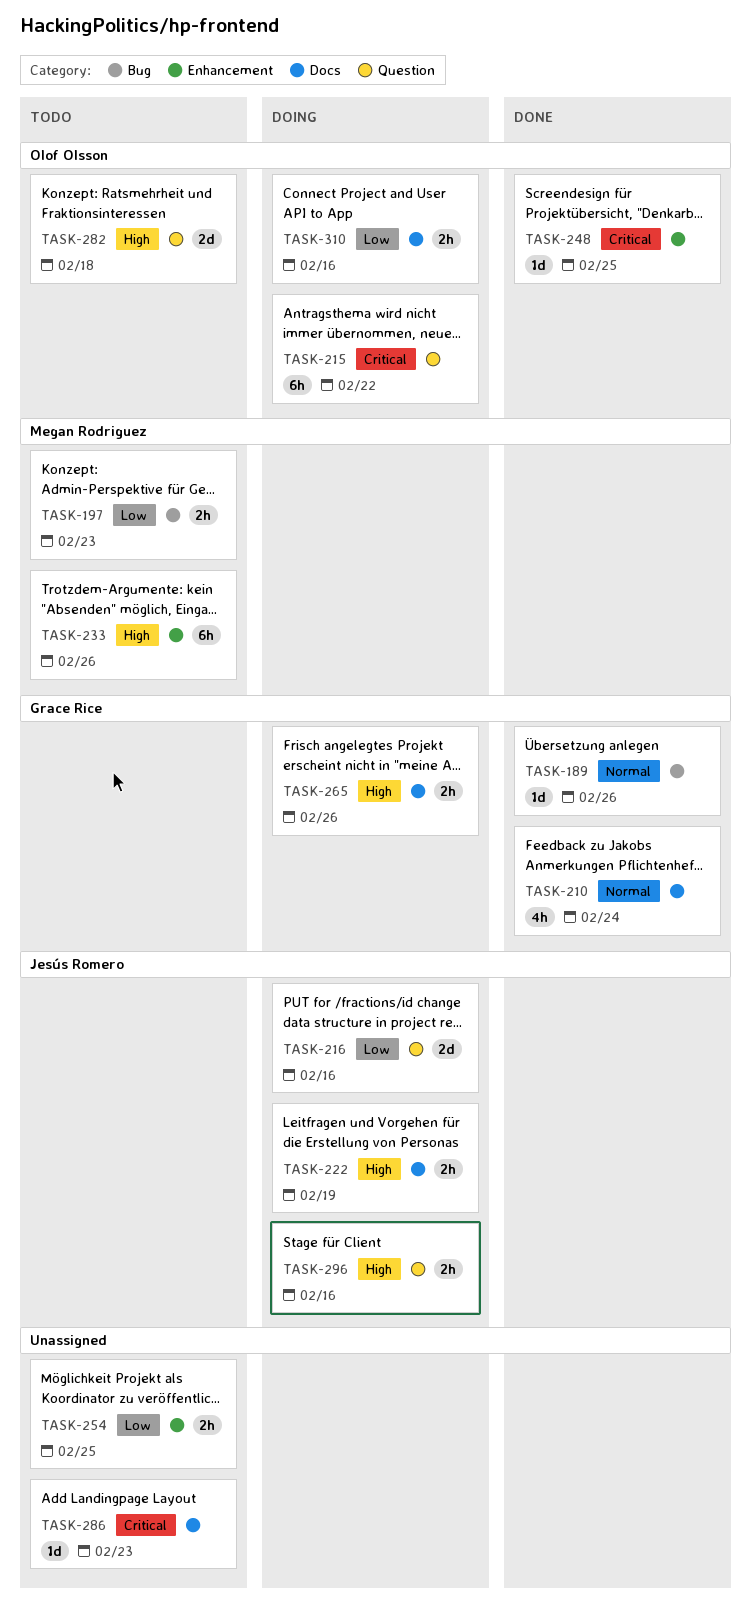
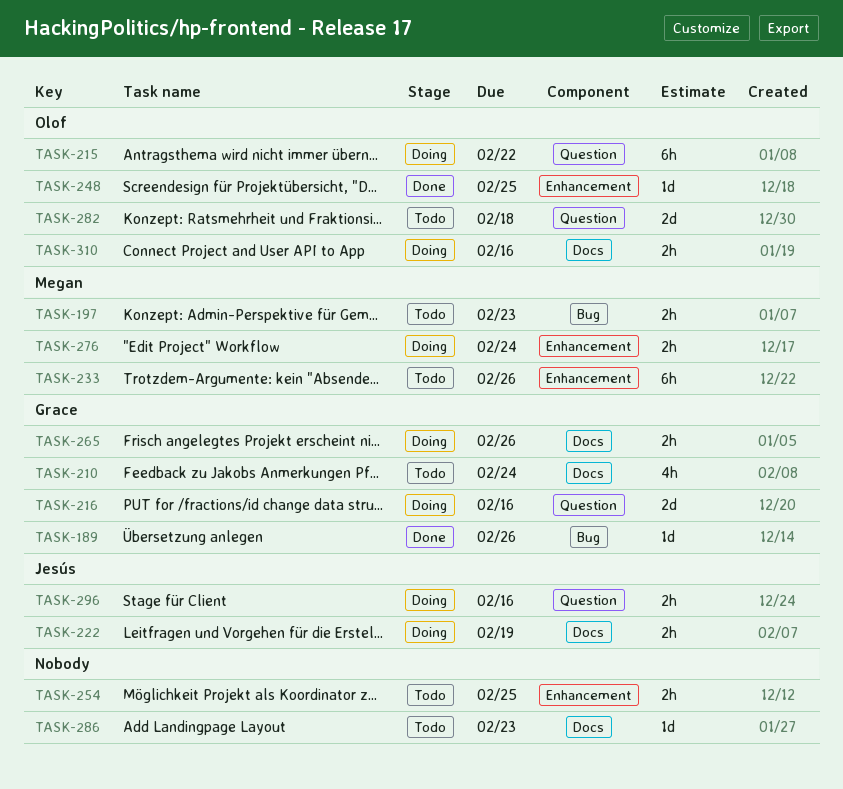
TASK-210, status: Done -> Todo
TASK-216, owner: Jesús Romero -> Grace Rice
TASK-276: none -> present

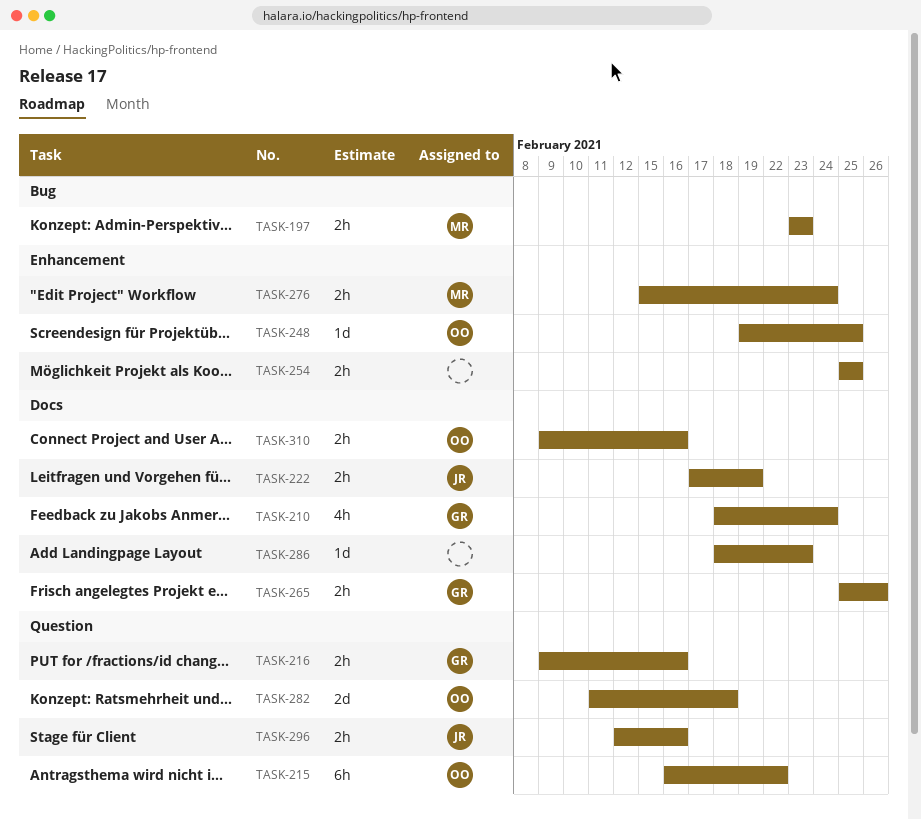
TASK-189: present -> none
TASK-216, estimate: 2d -> 2h
TASK-233: present -> none

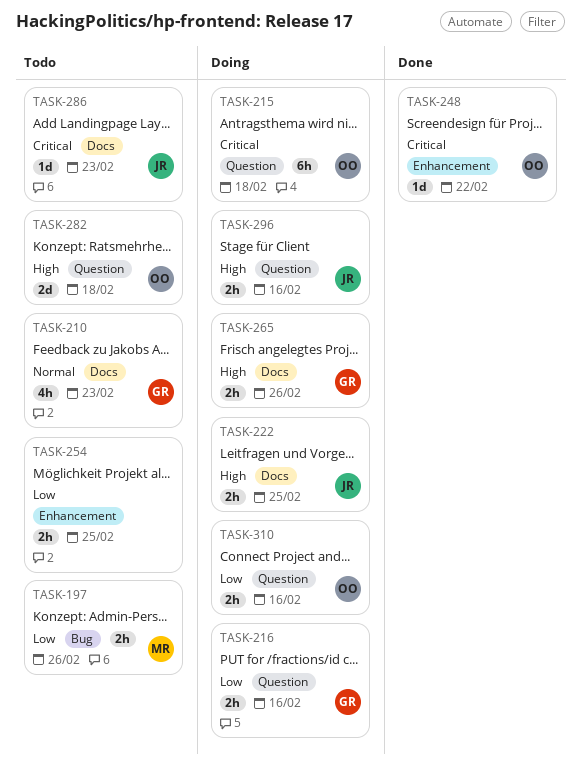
TASK-197, due: Feb 23 -> Feb 26
TASK-210, due: Feb 24 -> Feb 23
TASK-215, due: Feb 22 -> Feb 18
TASK-222, due: Feb 19 -> Feb 25
TASK-248, due: Feb 25 -> Feb 22
TASK-276: present -> none
TASK-286, owner: none -> JR
TASK-310, label: Docs -> Question

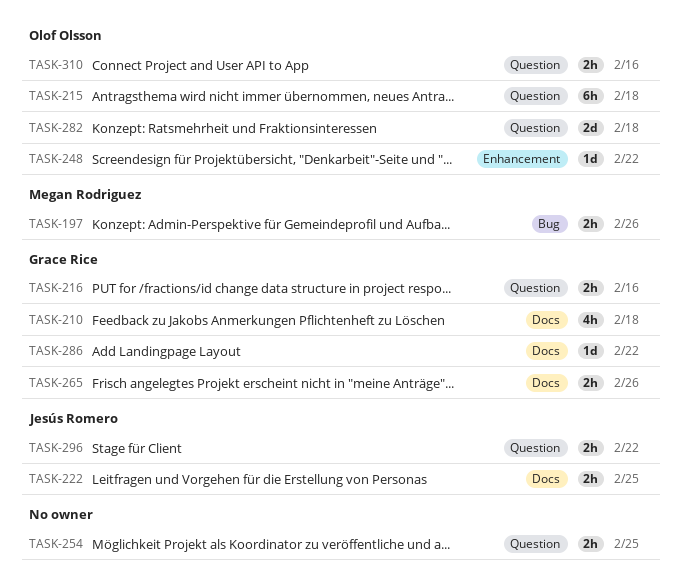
TASK-210, due: Feb 23 -> Feb 18
TASK-254, label: Enhancement -> Question
TASK-286, owner: Jesús Romero -> Grace Rice
TASK-286, due: Feb 23 -> Feb 22
TASK-296, due: Feb 16 -> Feb 22

